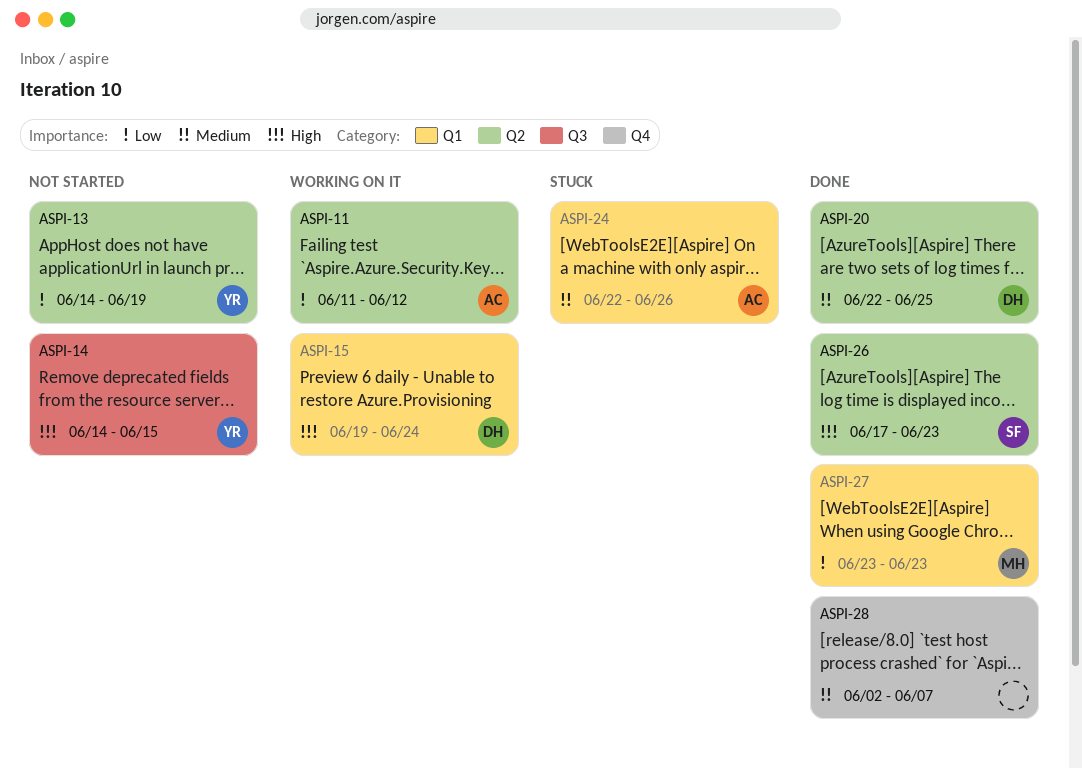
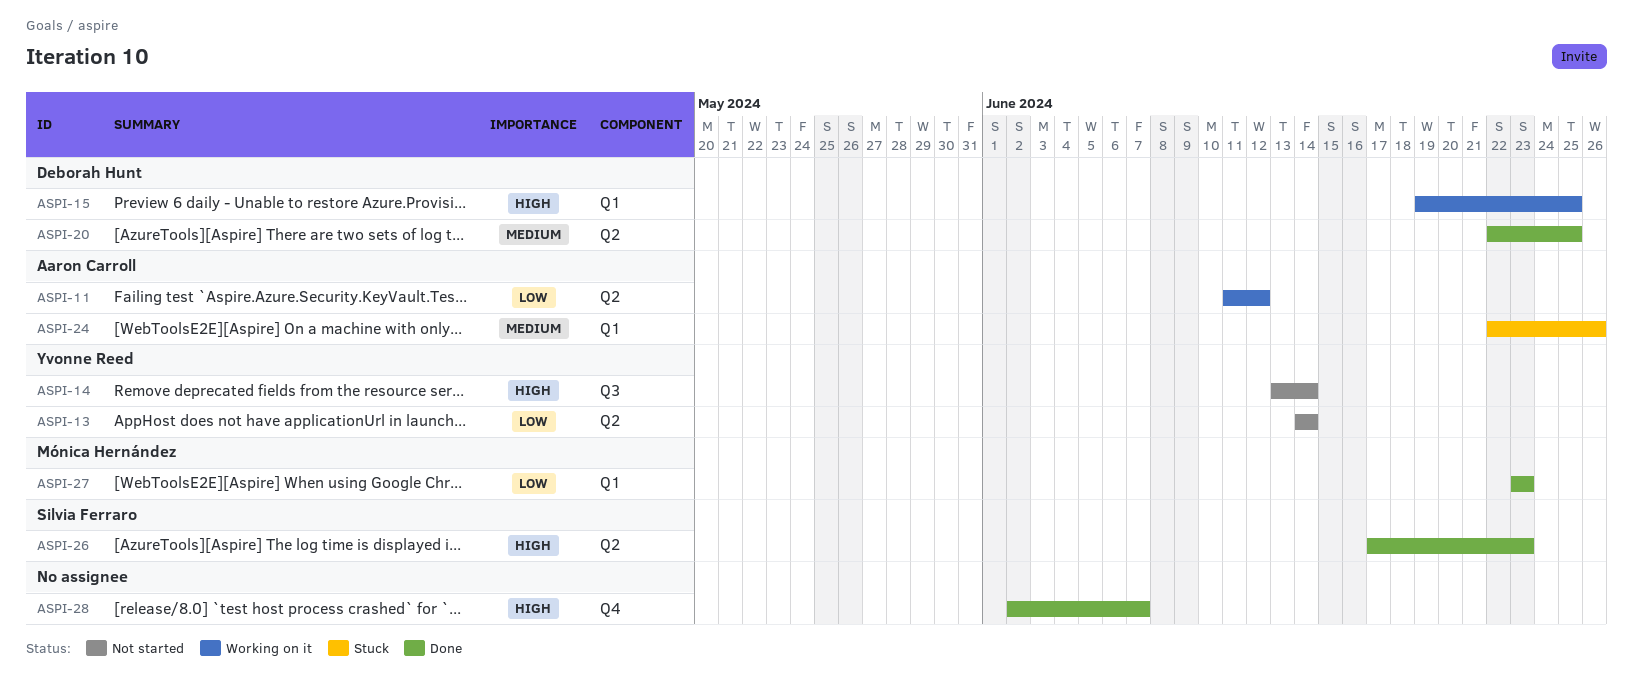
ASPI-13, due: Jun 19 -> Jun 14
ASPI-14, start: Jun 14 -> Jun 13
ASPI-14, due: Jun 15 -> Jun 14
ASPI-15, due: Jun 24 -> Jun 25
ASPI-28, priority: Medium -> High

